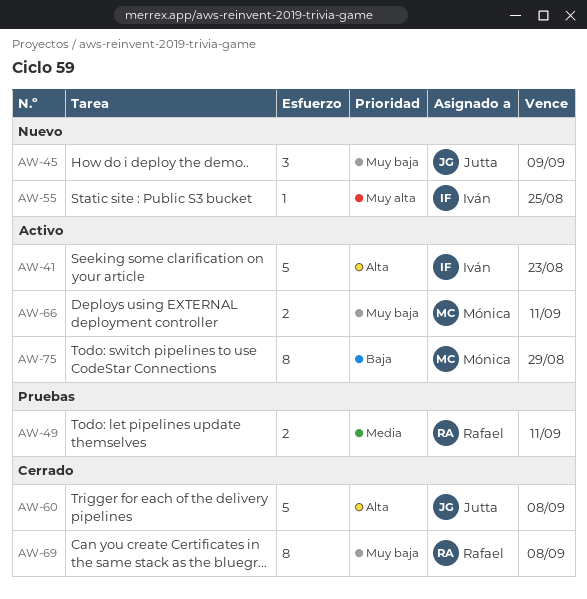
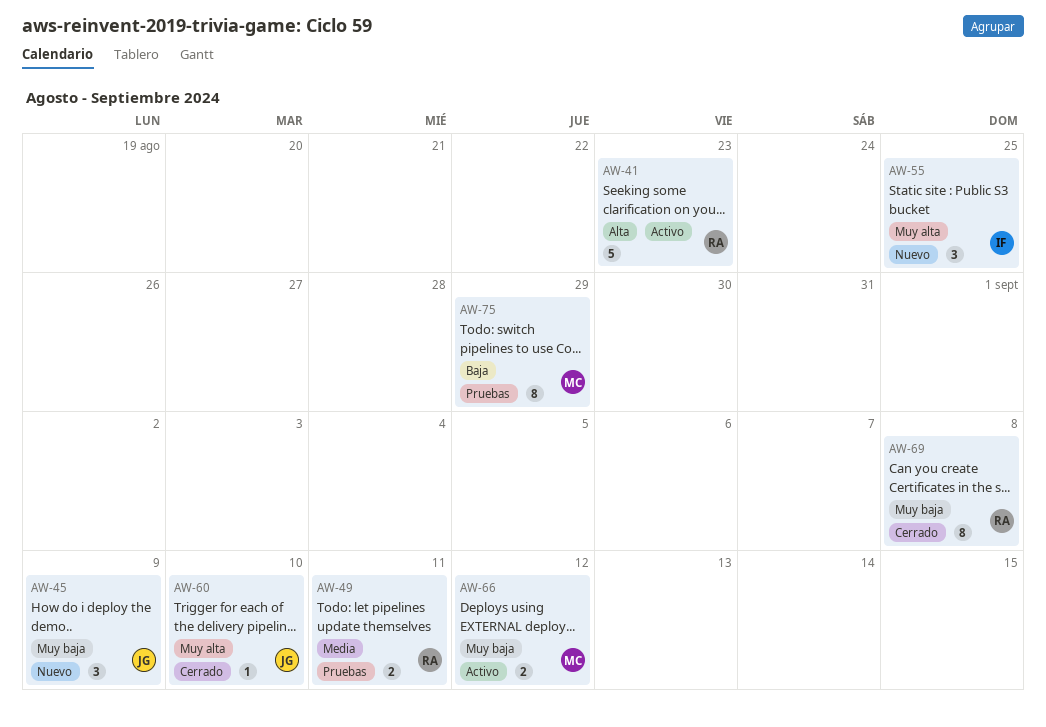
AW-41, owner: Iván -> Rafael
AW-55, estimate: 1 -> 3
AW-60, priority: Alta -> Muy alta
AW-60, estimate: 5 -> 1
AW-60, due: Sep 8 -> Sep 10
AW-66, due: Sep 11 -> Sep 12
AW-75, status: Activo -> Pruebas

